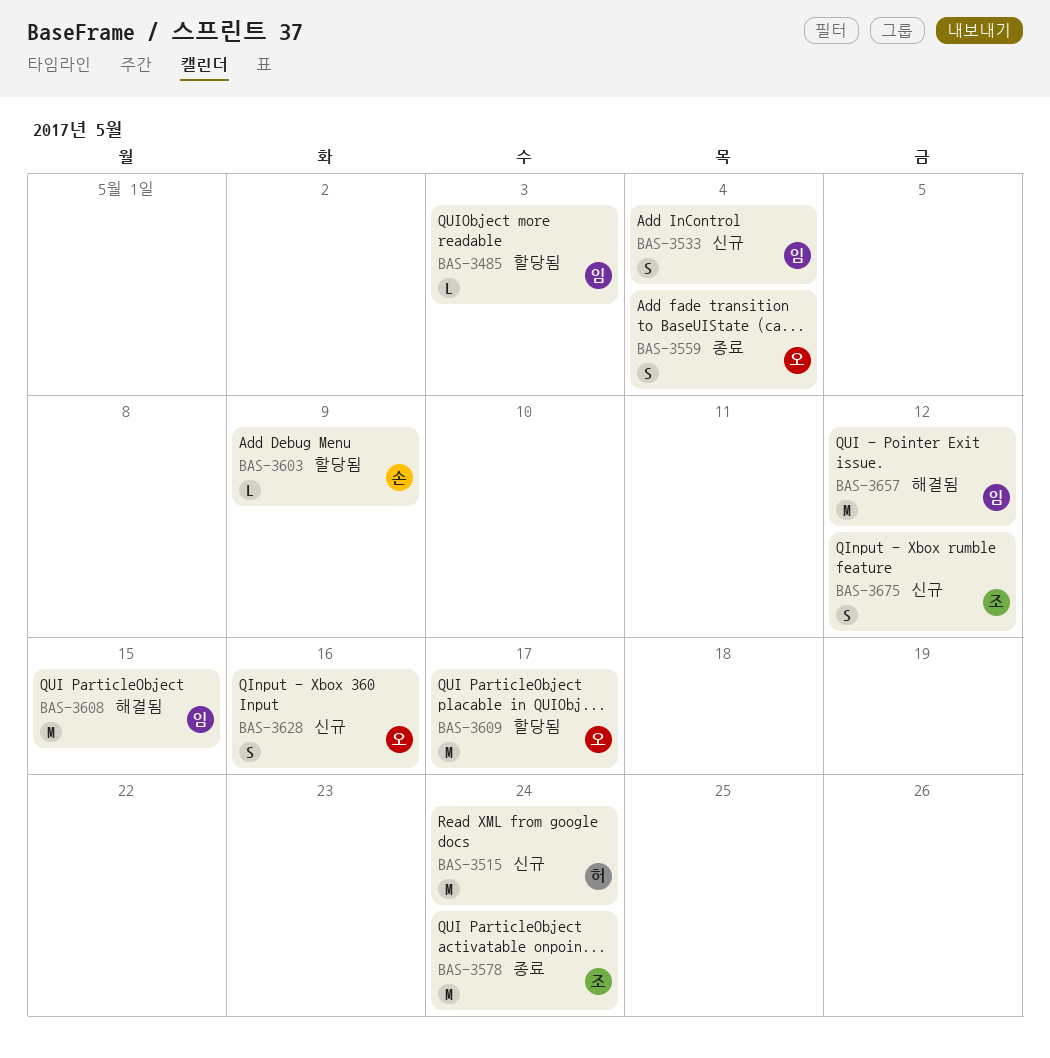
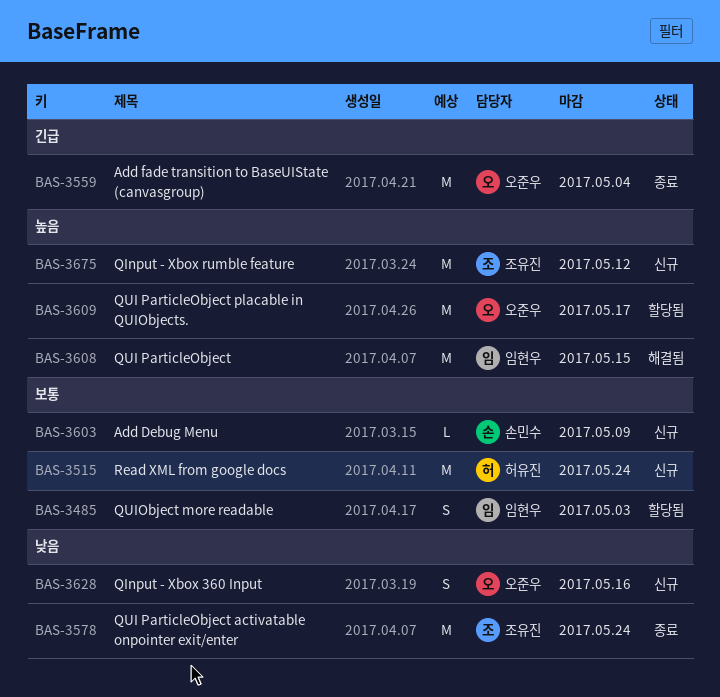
BAS-3485, estimate: L -> S
BAS-3533: present -> none
BAS-3559, estimate: S -> M
BAS-3603, status: 할당됨 -> 신규
BAS-3657: present -> none
BAS-3675, estimate: S -> M

